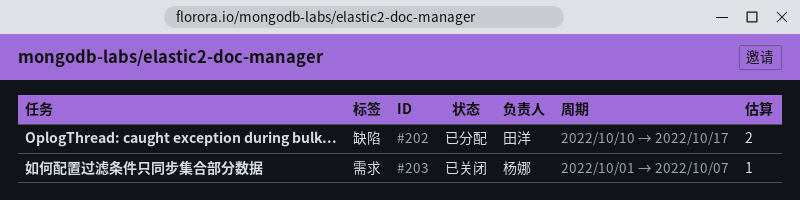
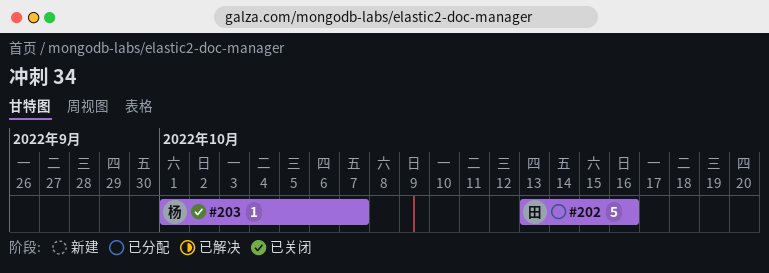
#202, estimate: 2 -> 5
#202, start: Oct 10 -> Oct 13
#202, due: Oct 17 -> Oct 16

